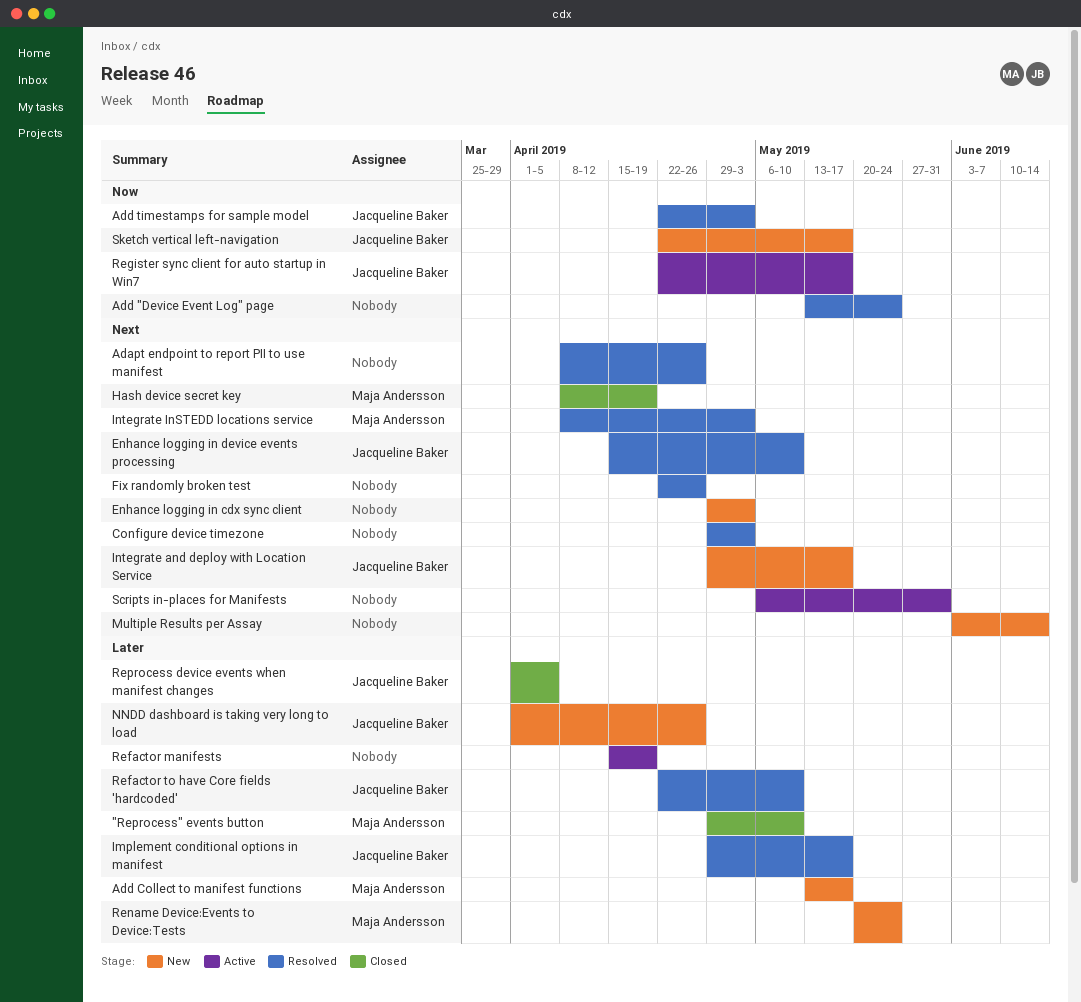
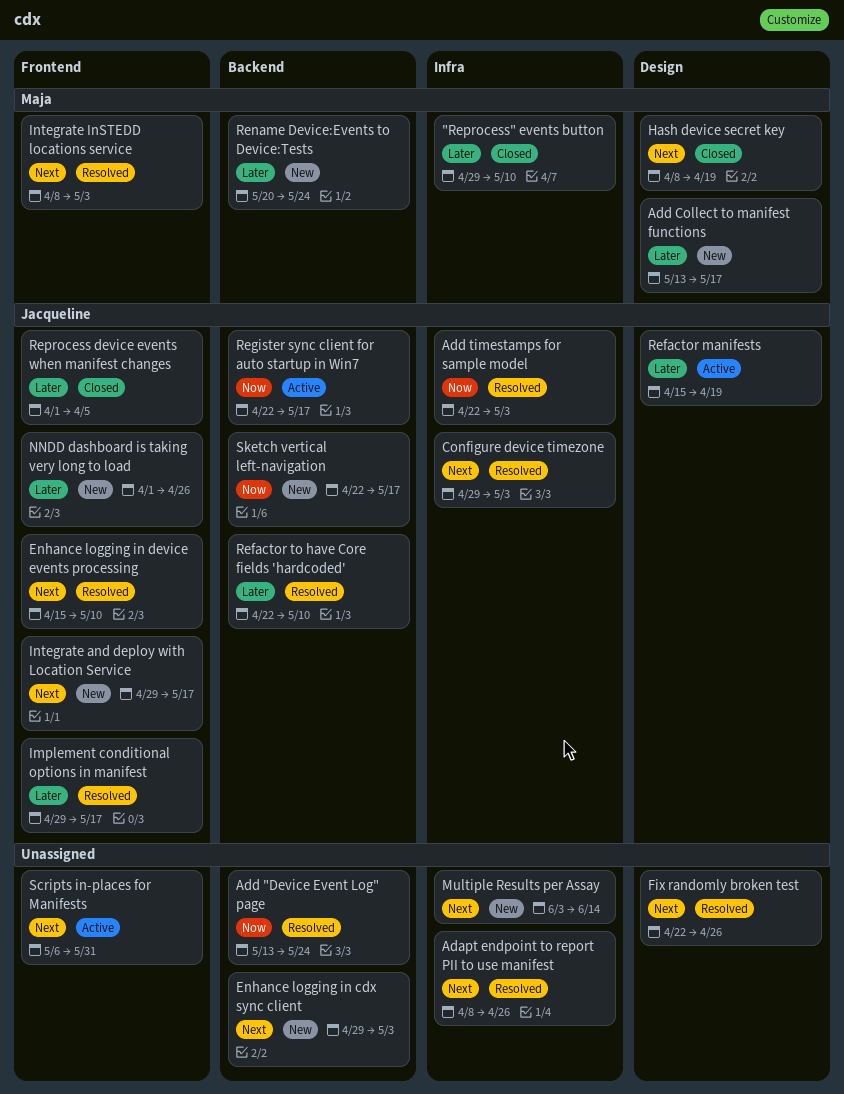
Configure device timezone, owner: none -> Jacqueline Baker
Refactor manifests, owner: none -> Jacqueline Baker

